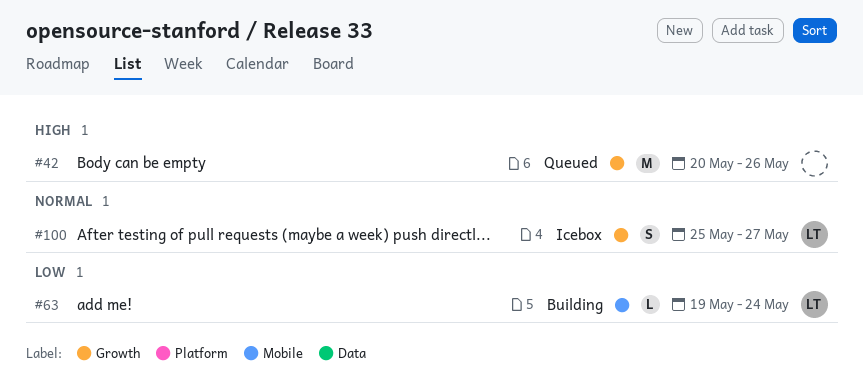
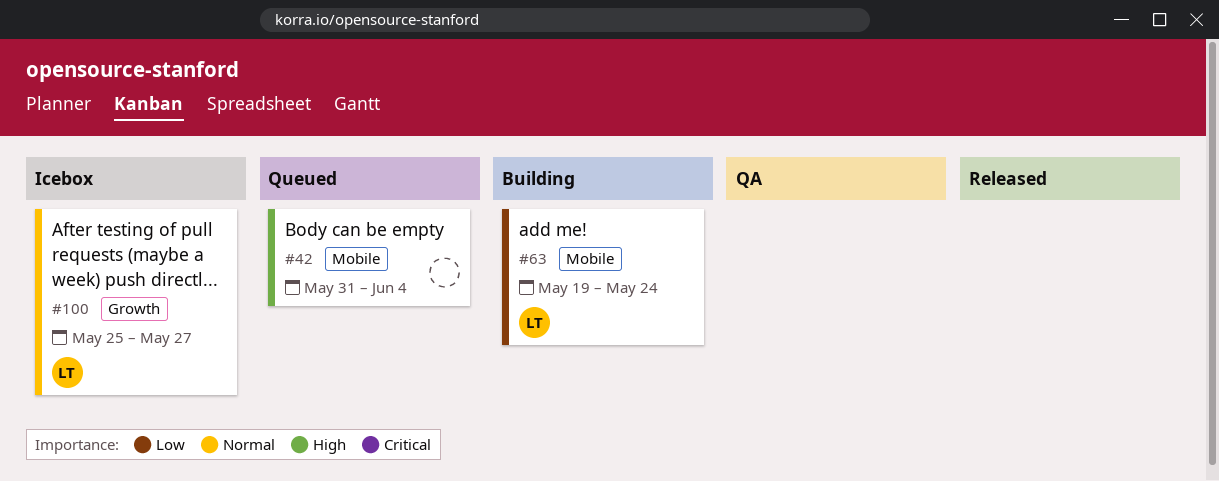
#42, label: Growth -> Mobile
#42, start: May 20 -> May 31
#42, due: May 26 -> Jun 4

